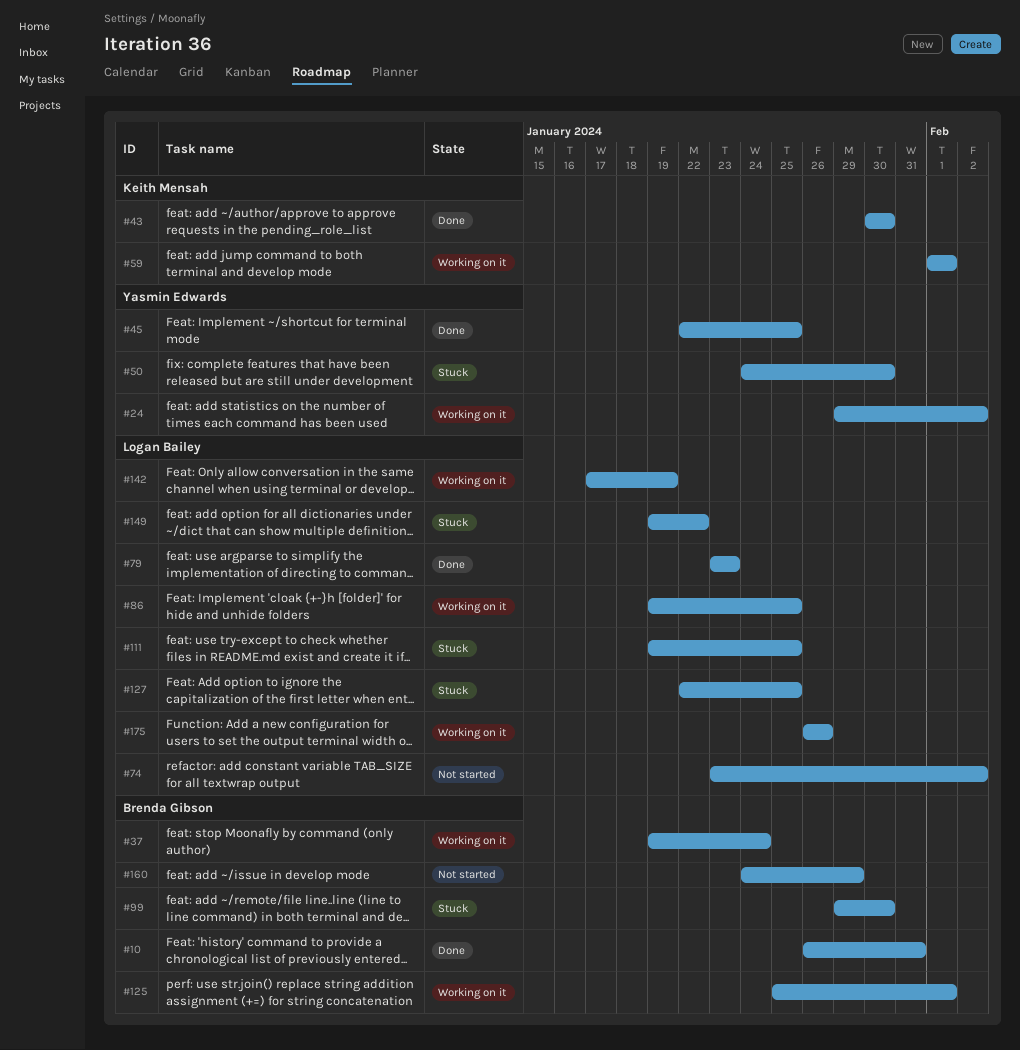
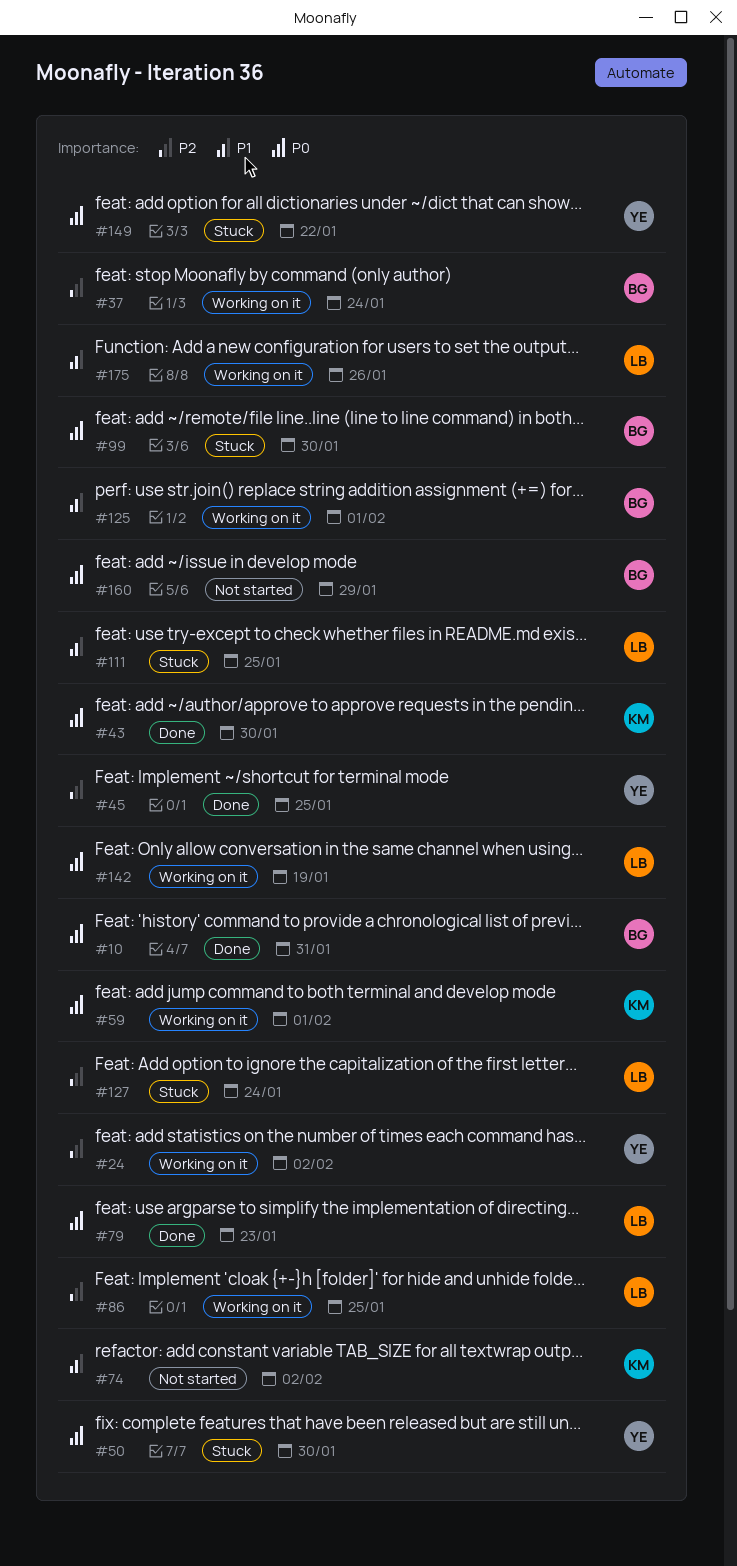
#74, owner: Logan Bailey -> Keith Mensah
#127, due: Jan 25 -> Jan 24
#149, owner: Logan Bailey -> Yasmin Edwards

